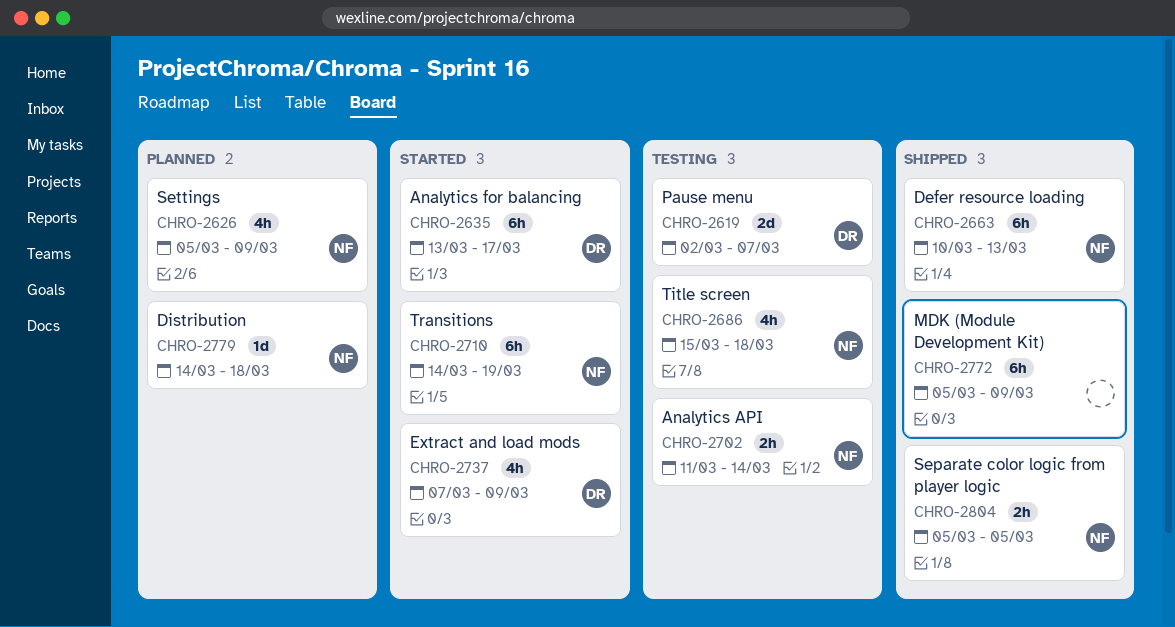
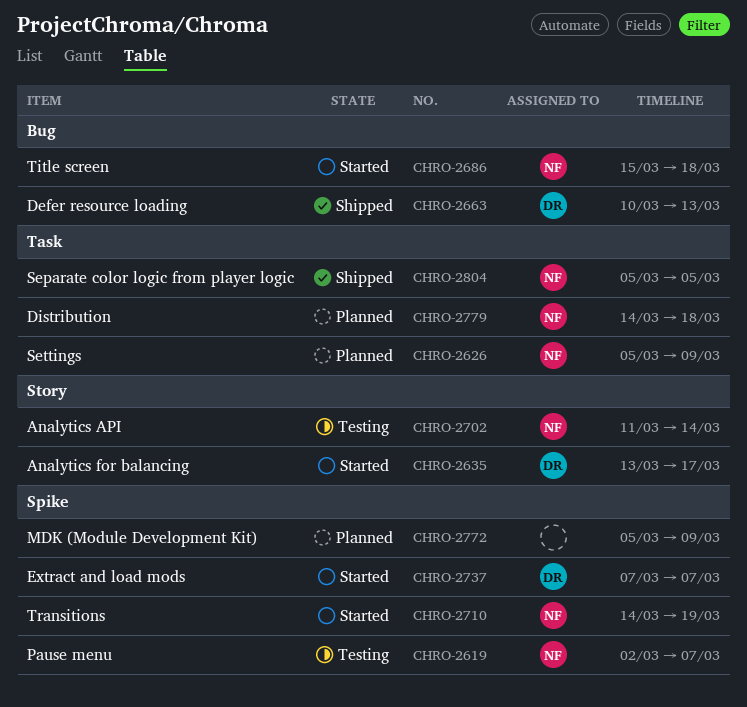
CHRO-2619, owner: DR -> NF
CHRO-2663, owner: NF -> DR
CHRO-2686, status: Testing -> Started
CHRO-2737, due: Mar 9 -> Mar 7
CHRO-2772, status: Shipped -> Planned

